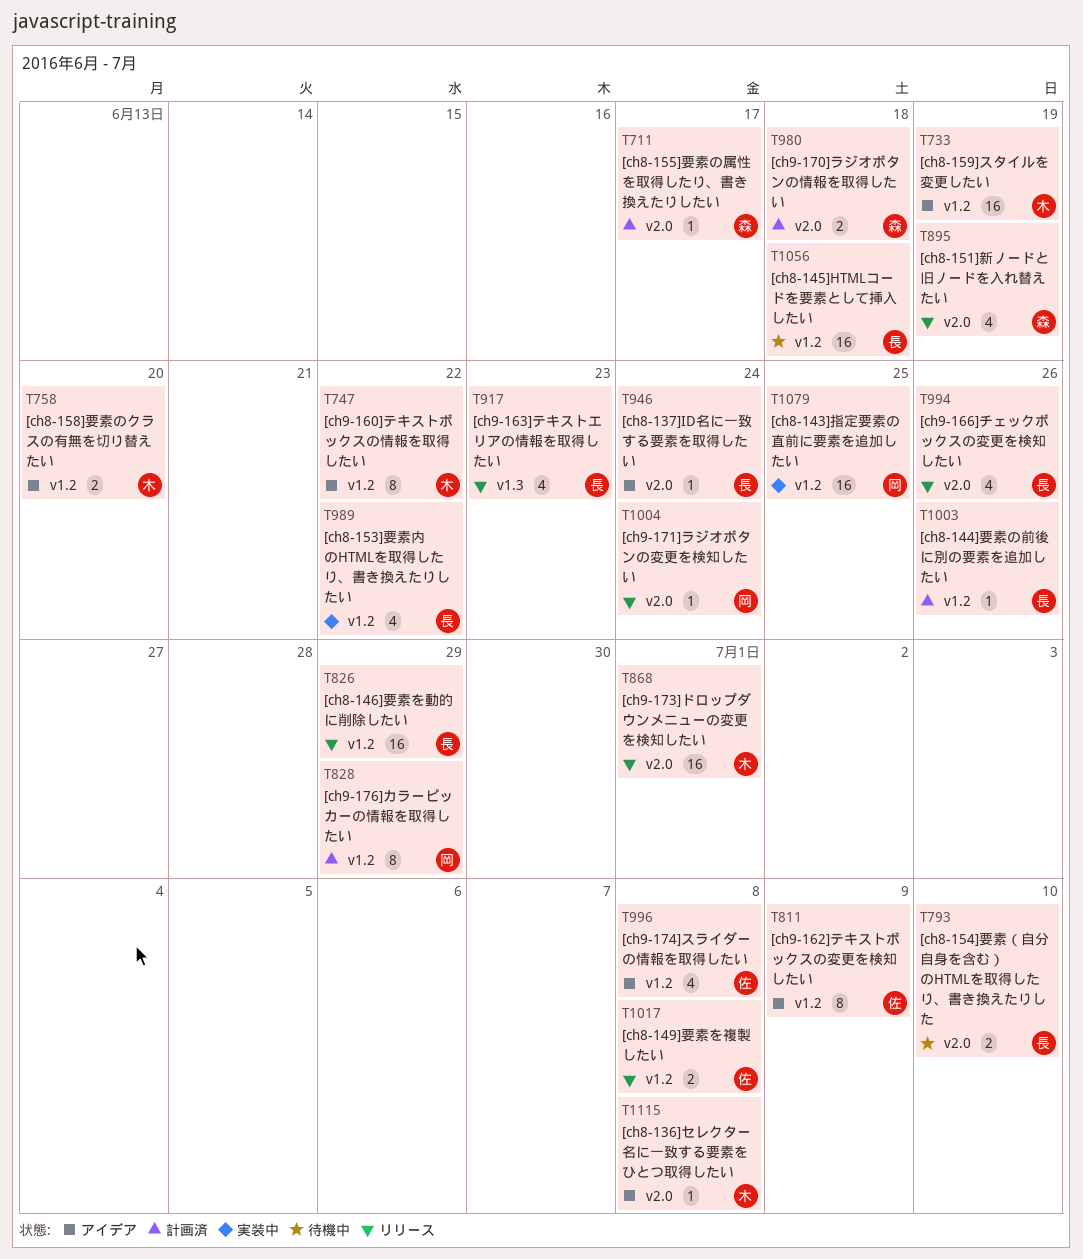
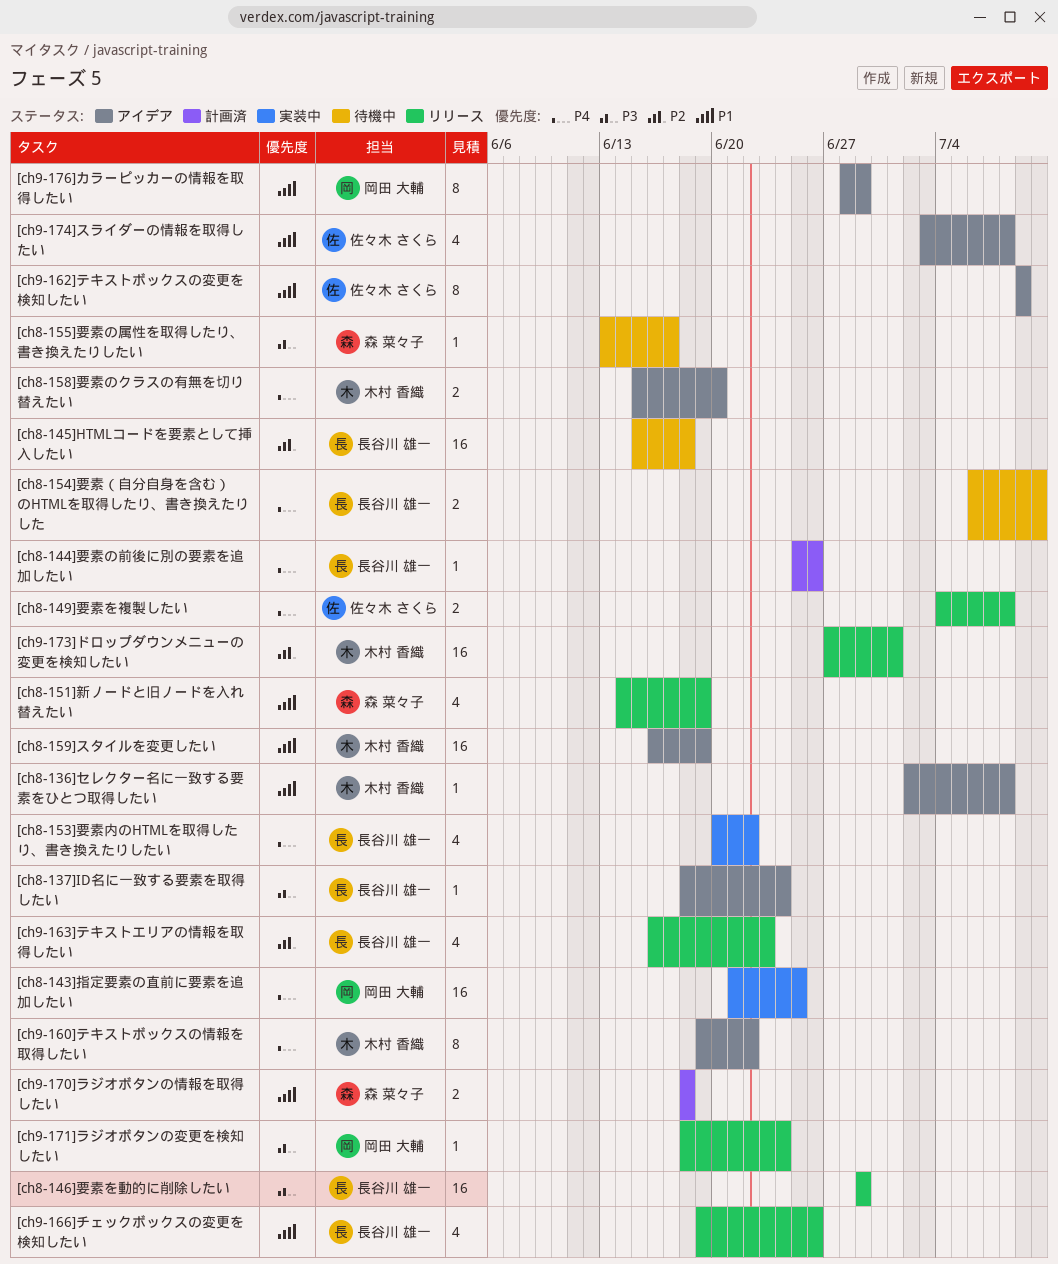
[ch8-155]要素の属性を取得したり、書き換えたりしたい, status: 計画済 -> 待機中
[ch9-176]カラーピッカーの情報を取得したい, status: 計画済 -> アイデア

